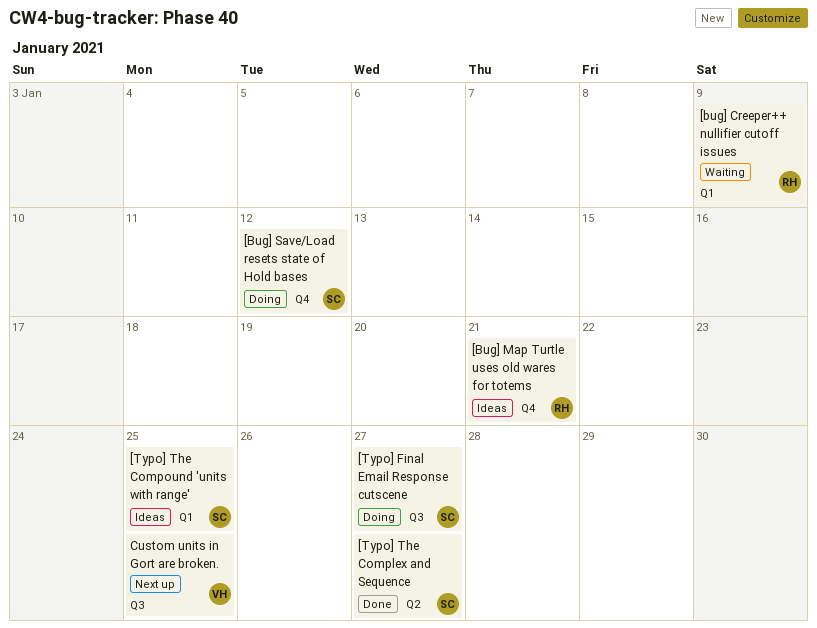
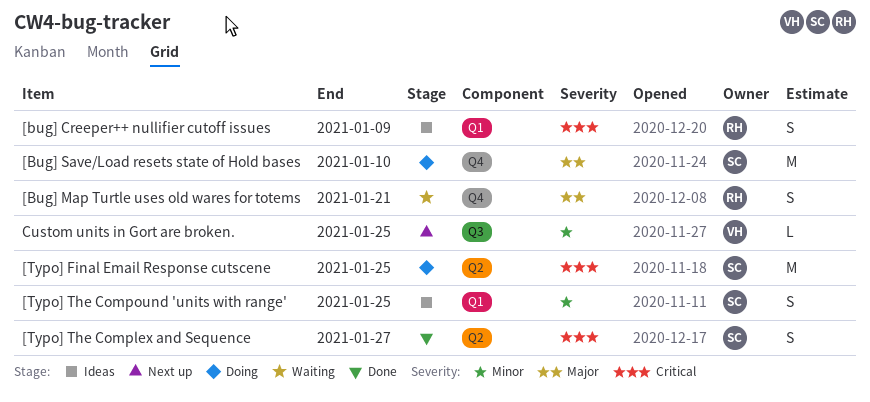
[bug] Creeper++ nullifier cutoff issues, status: Waiting -> Ideas
[Bug] Map Turtle uses old wares for totems, status: Ideas -> Waiting
[Bug] Save/Load resets state of Hold bases, due: Jan 12 -> Jan 10
[Typo] Final Email Response cutscene, label: Q3 -> Q2
[Typo] Final Email Response cutscene, due: Jan 27 -> Jan 25

